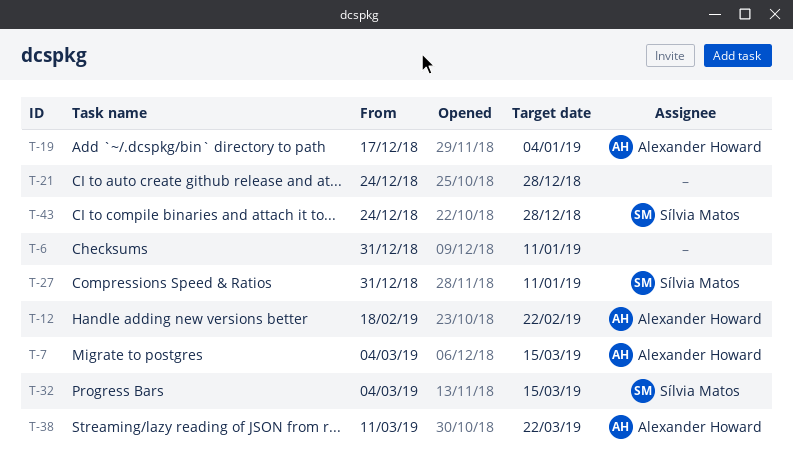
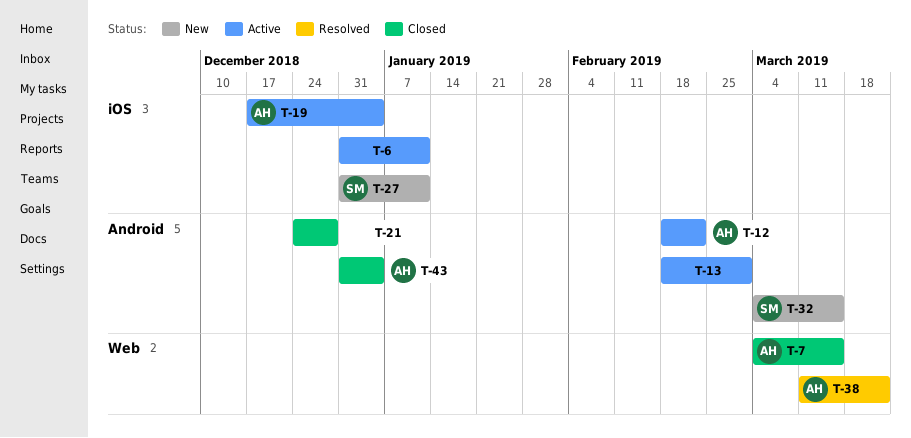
T-13: none -> present
T-43, owner: Sílvia Matos -> Alexander Howard
T-43, start: Dec 24 -> Dec 31
T-43, due: Dec 28 -> Jan 4

